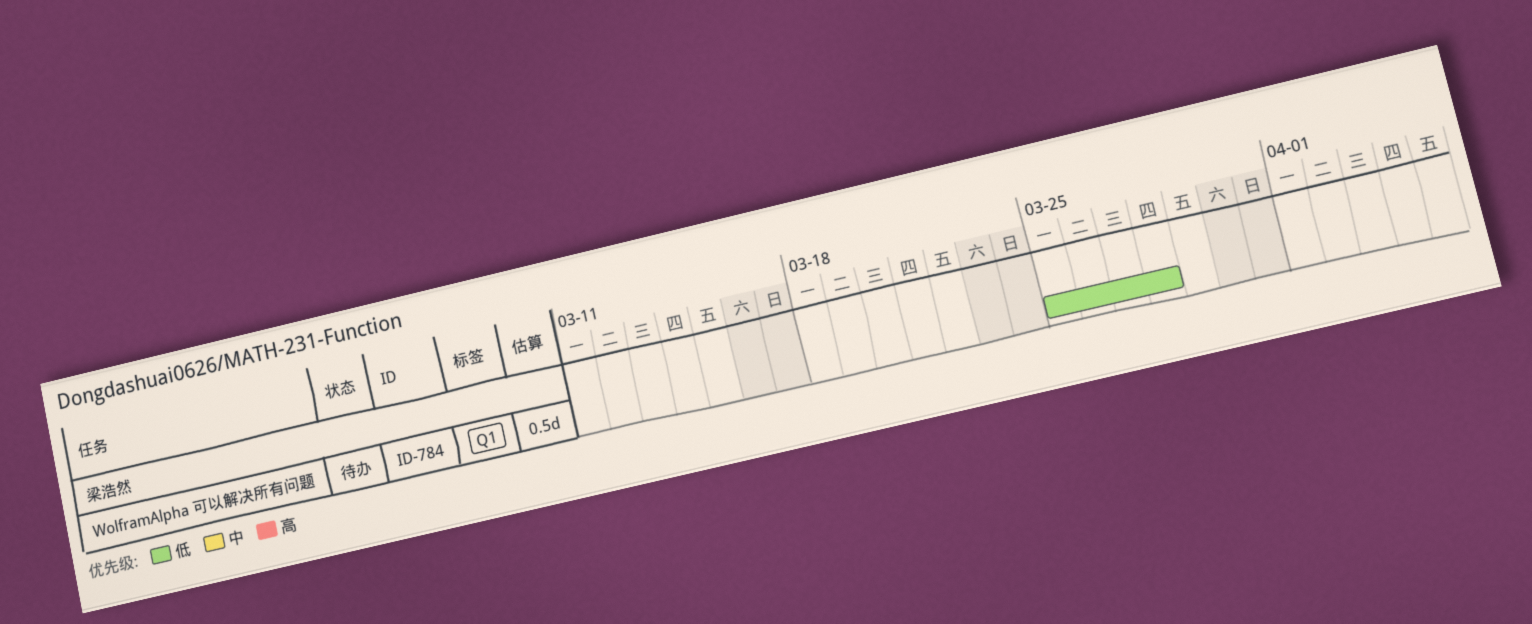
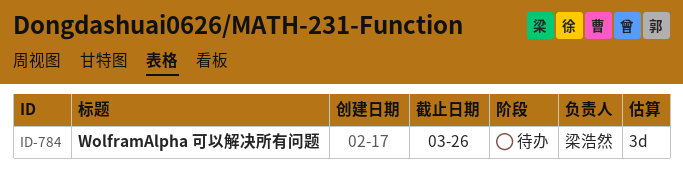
ID-784, estimate: 0.5d -> 3d
ID-784, due: Mar 28 -> Mar 26

